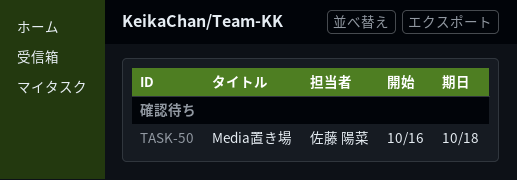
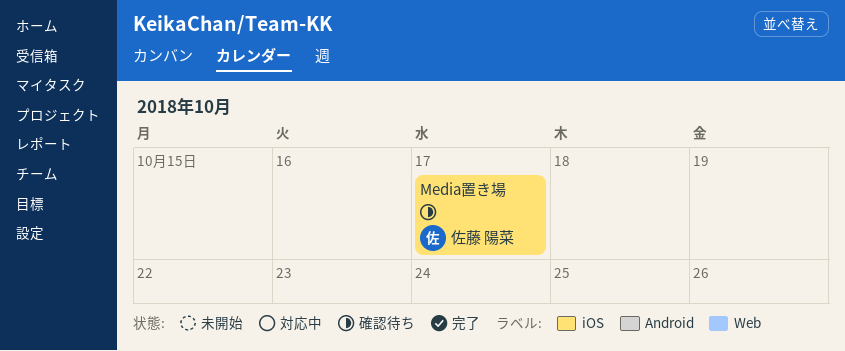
Media置き場, due: Oct 18 -> Oct 17

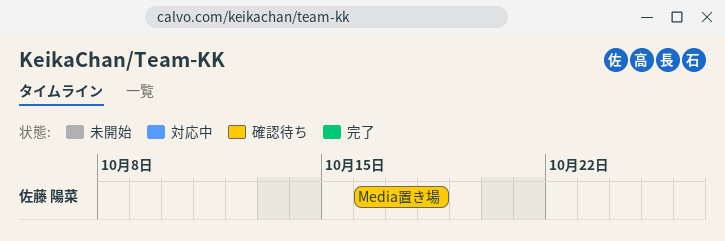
Media置き場, due: Oct 17 -> Oct 18

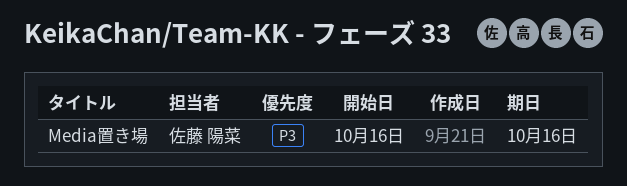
Media置き場, due: Oct 18 -> Oct 16

